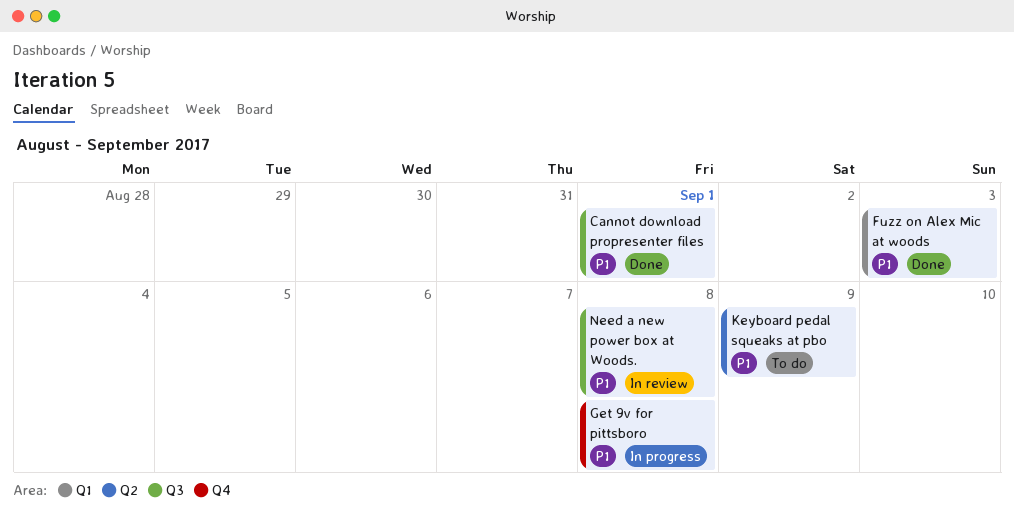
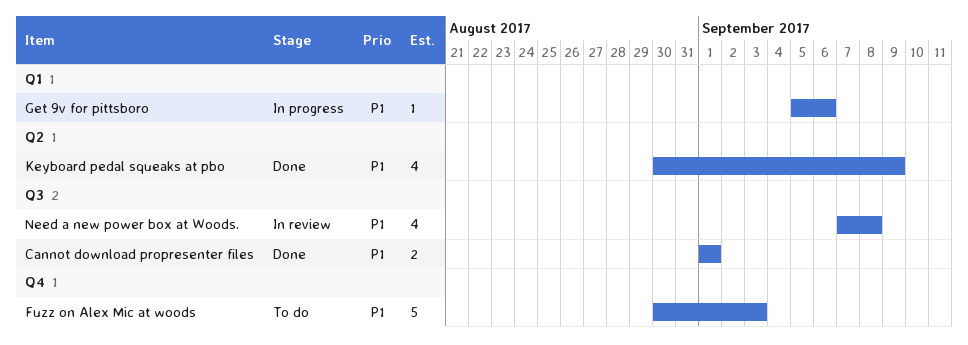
Fuzz on Alex Mic at woods, status: Done -> To do
Fuzz on Alex Mic at woods, label: Q1 -> Q4
Get 9v for pittsboro, label: Q4 -> Q1
Get 9v for pittsboro, due: Sep 8 -> Sep 6
Keyboard pedal squeaks at pbo, status: To do -> Done

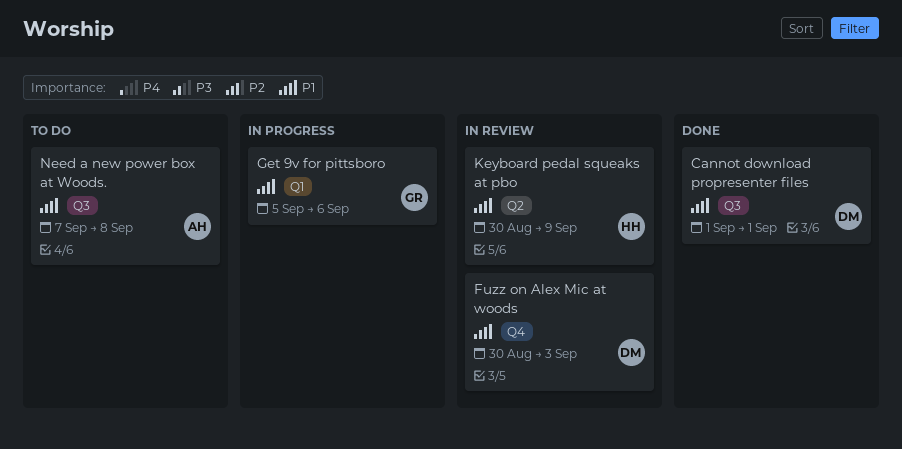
Fuzz on Alex Mic at woods, status: To do -> In review
Keyboard pedal squeaks at pbo, status: Done -> In review
Need a new power box at Woods., status: In review -> To do

